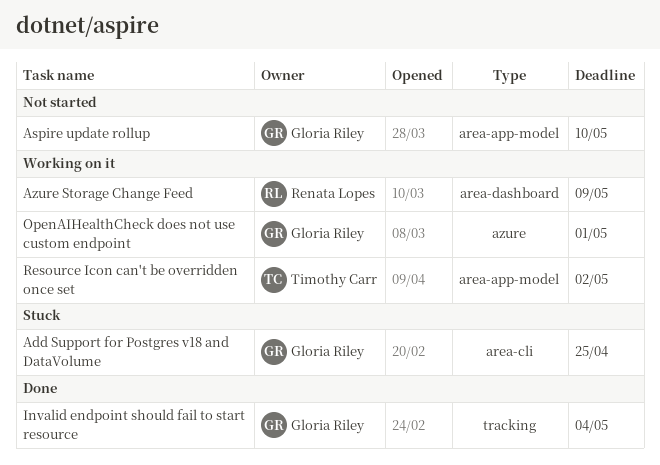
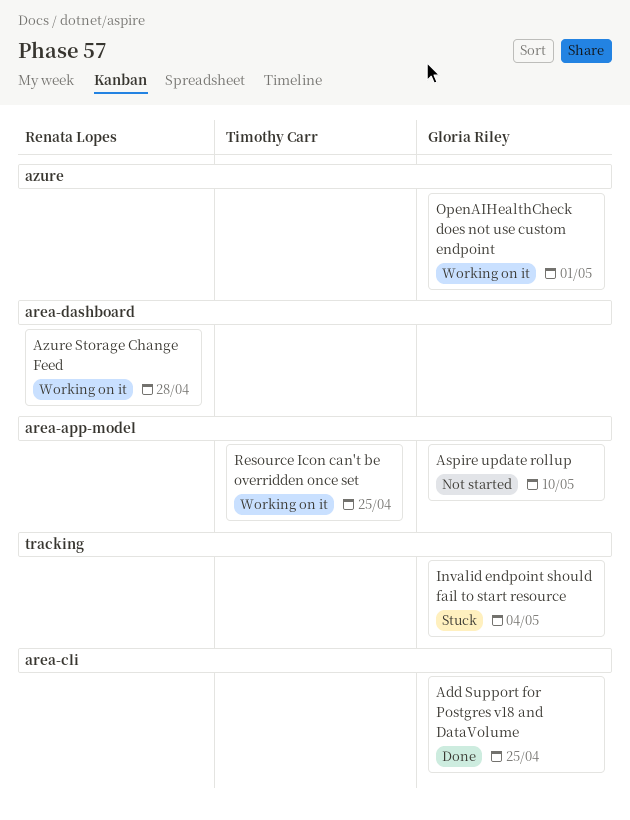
Add Support for Postgres v18 and DataVolume, status: Stuck -> Done
Azure Storage Change Feed, due: May 9 -> Apr 28
Invalid endpoint should fail to start resource, status: Done -> Stuck
Resource Icon can't be overridden once set, due: May 2 -> Apr 25

